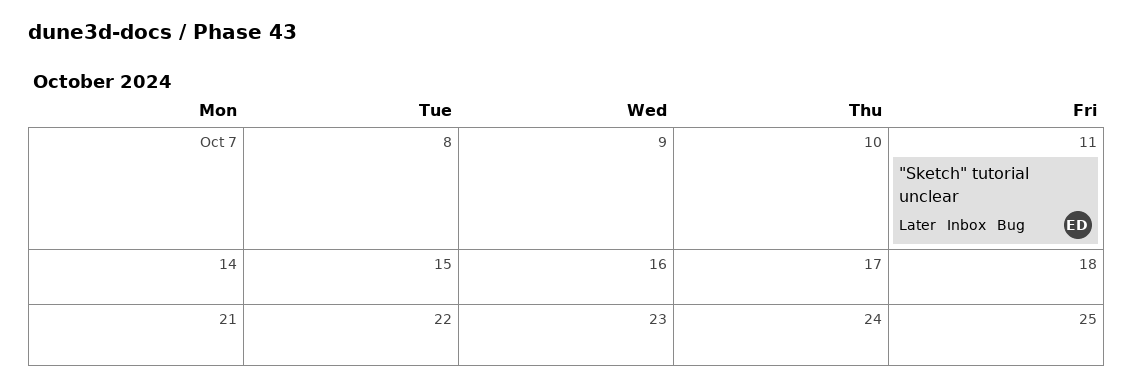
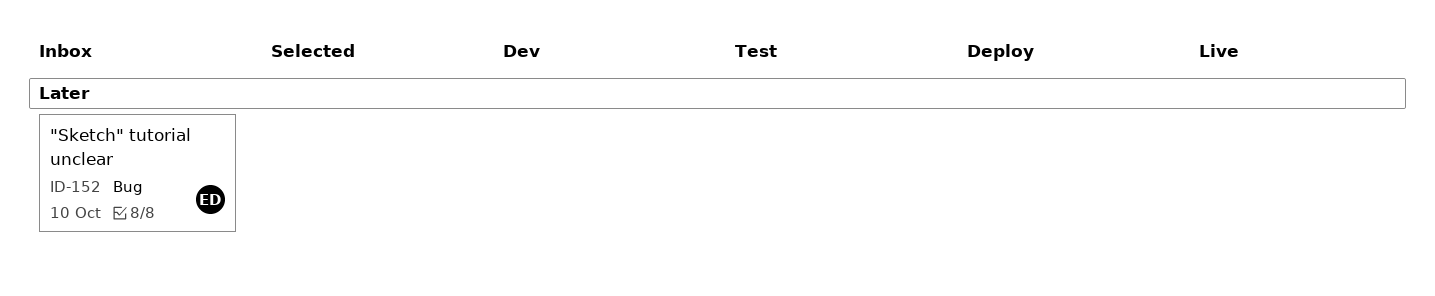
"Sketch" tutorial unclear, due: Oct 11 -> Oct 10

